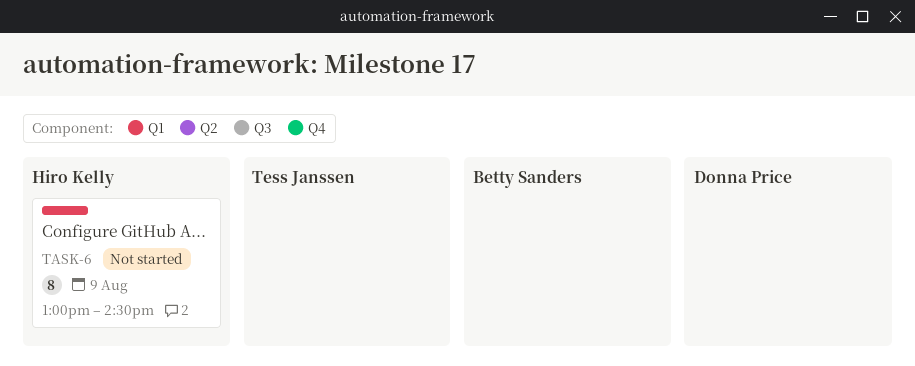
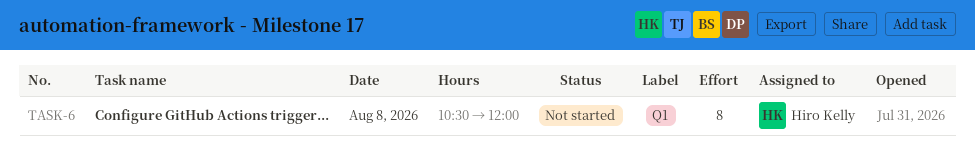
TASK-6, day: Aug 9 -> Aug 8
TASK-6, begins: 13:00 -> 10:30
TASK-6, ends: 14:30 -> 12:00

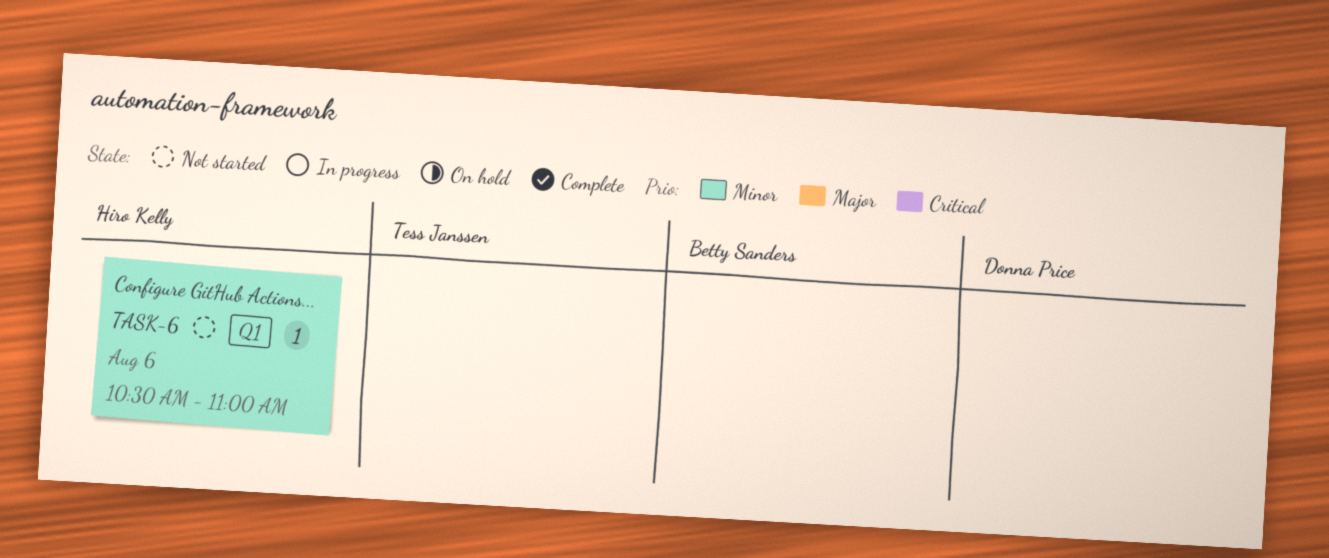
TASK-6, estimate: 8 -> 1
TASK-6, day: Aug 8 -> Aug 6
TASK-6, ends: 12:00 -> 11:00

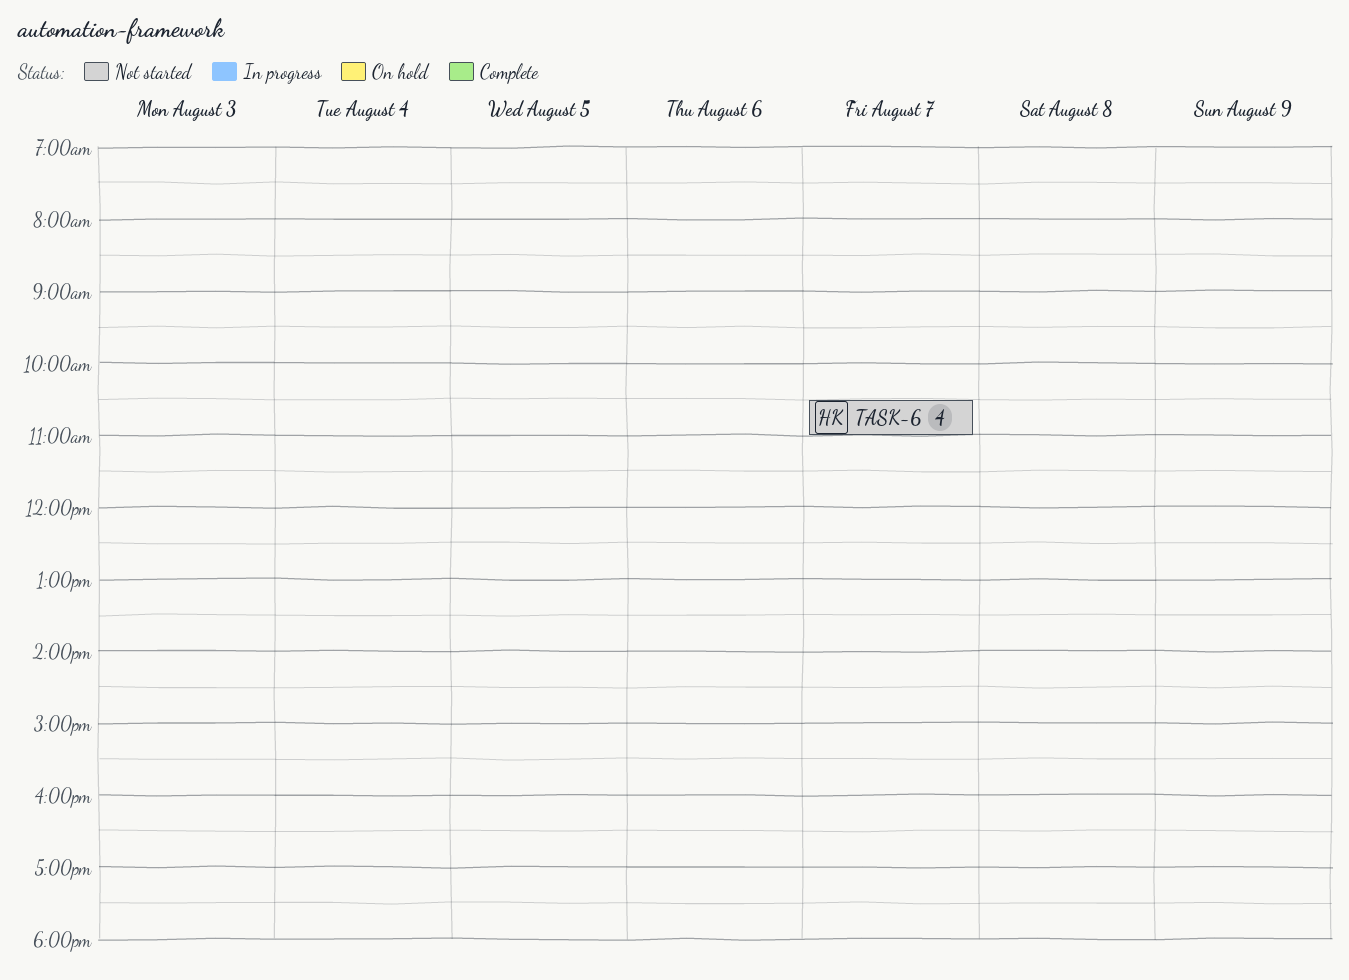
TASK-6, estimate: 1 -> 4
TASK-6, day: Aug 6 -> Aug 7

